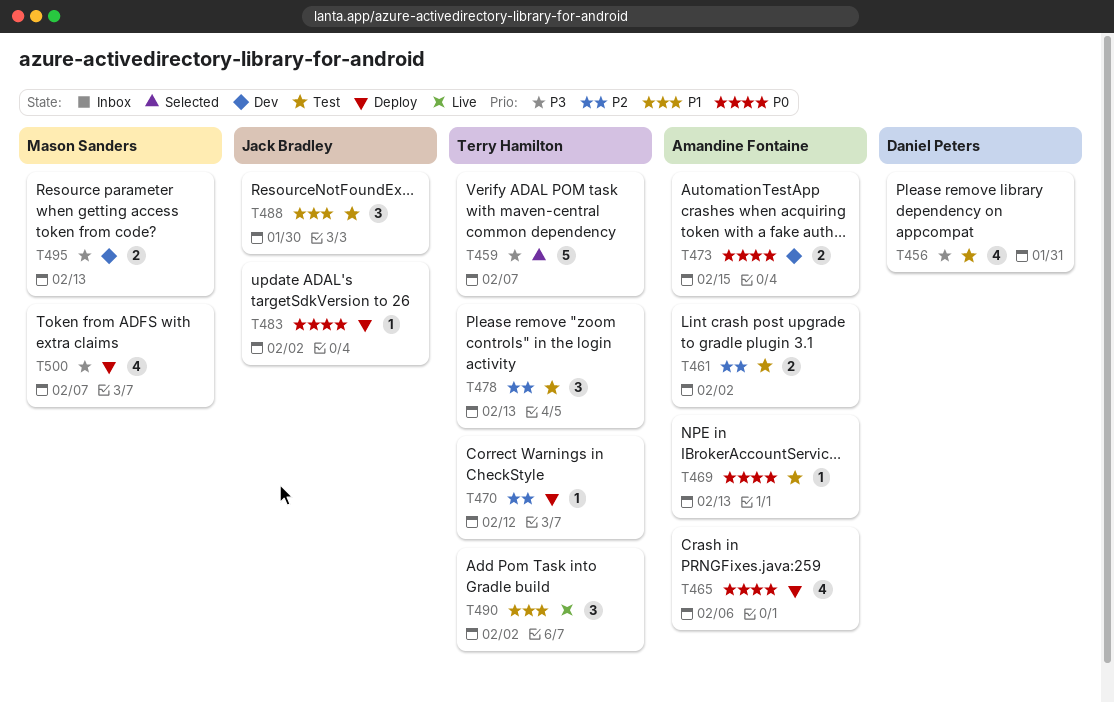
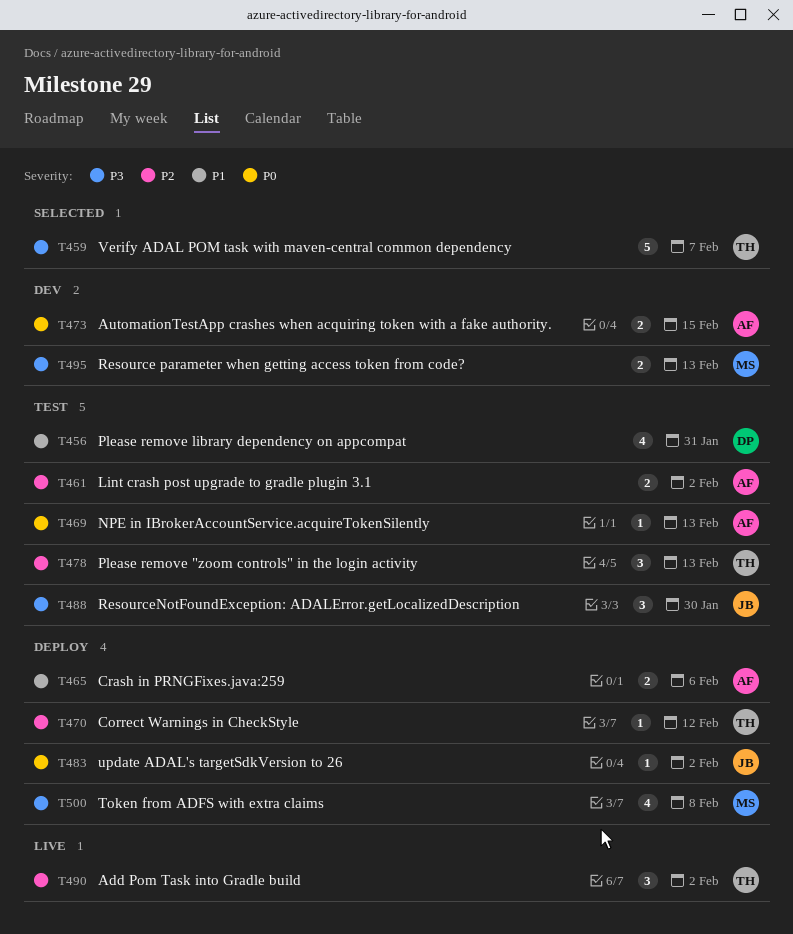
T456, priority: P3 -> P1
T465, priority: P0 -> P1
T465, estimate: 4 -> 2
T488, priority: P1 -> P3
T490, priority: P1 -> P2
T500, due: Feb 7 -> Feb 8

